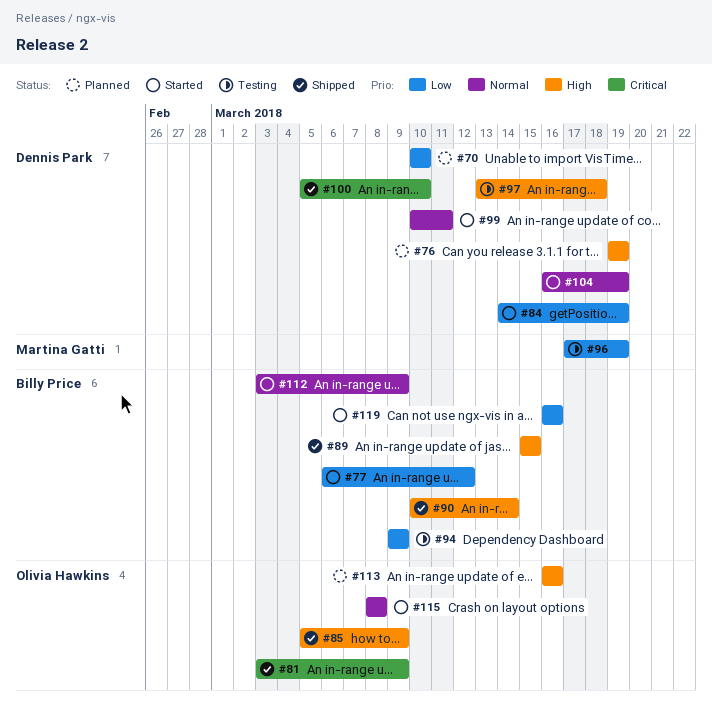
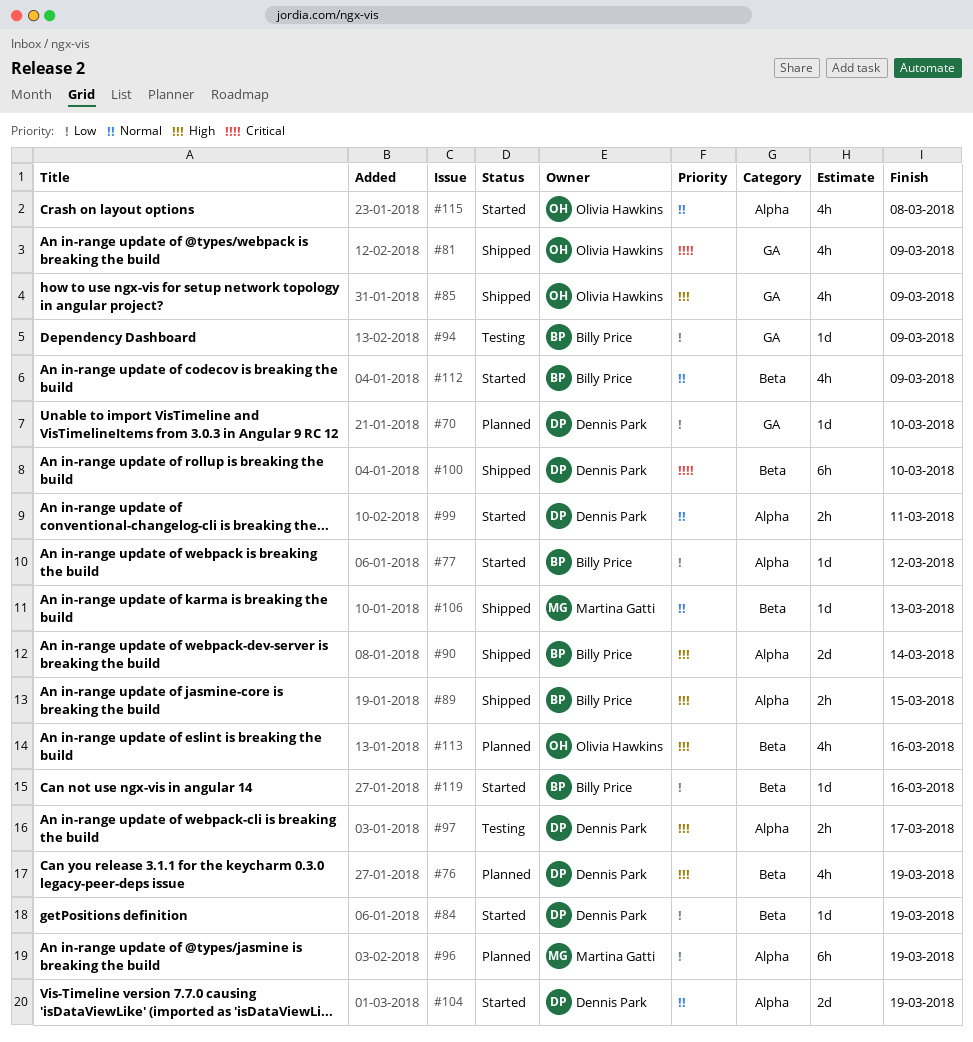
#96, status: Testing -> Planned
#97, due: Mar 18 -> Mar 17
#106: none -> present

